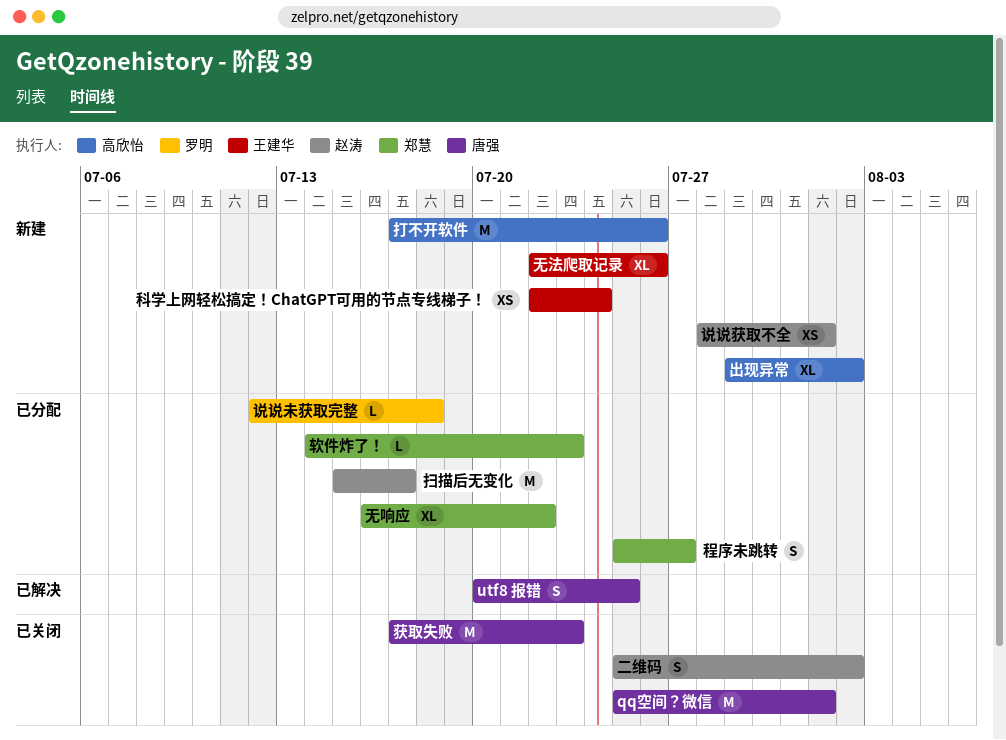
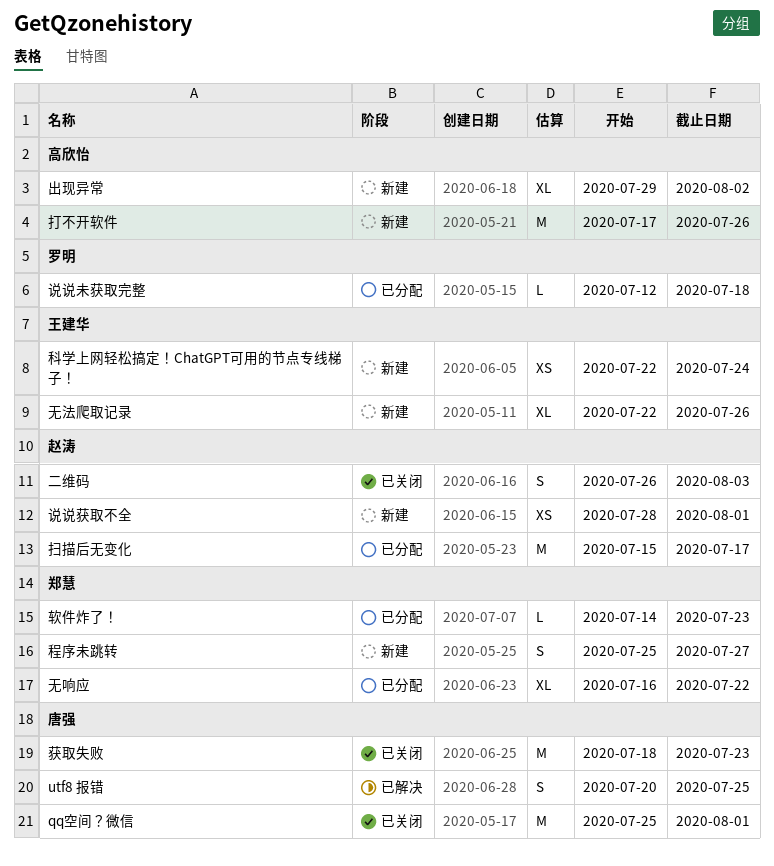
二维码, start: Jul 25 -> Jul 26
二维码, due: Aug 2 -> Aug 3
程序未跳转, status: 已分配 -> 新建
获取失败, start: Jul 17 -> Jul 18

